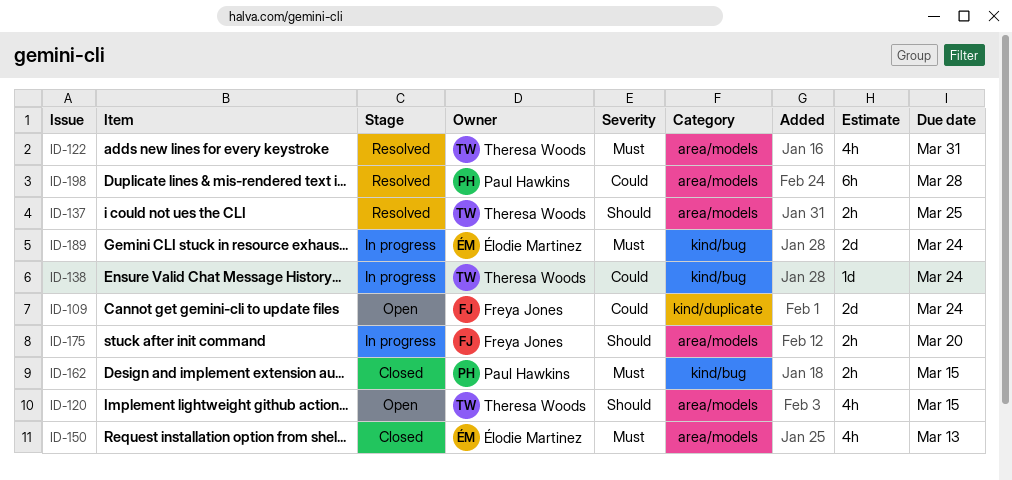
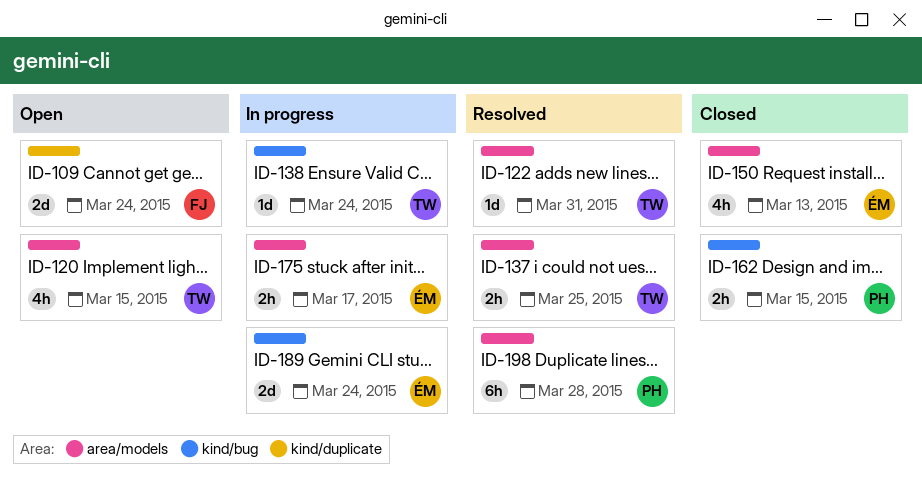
ID-122, estimate: 4h -> 1d
ID-175, owner: Freya Jones -> Élodie Martinez
ID-175, due: Mar 20 -> Mar 17

